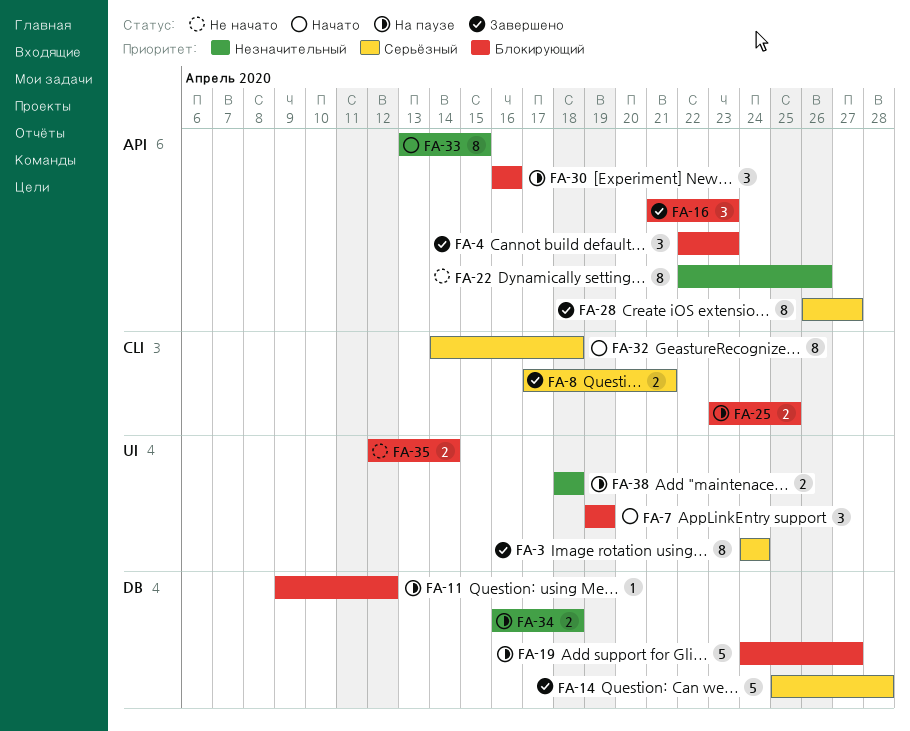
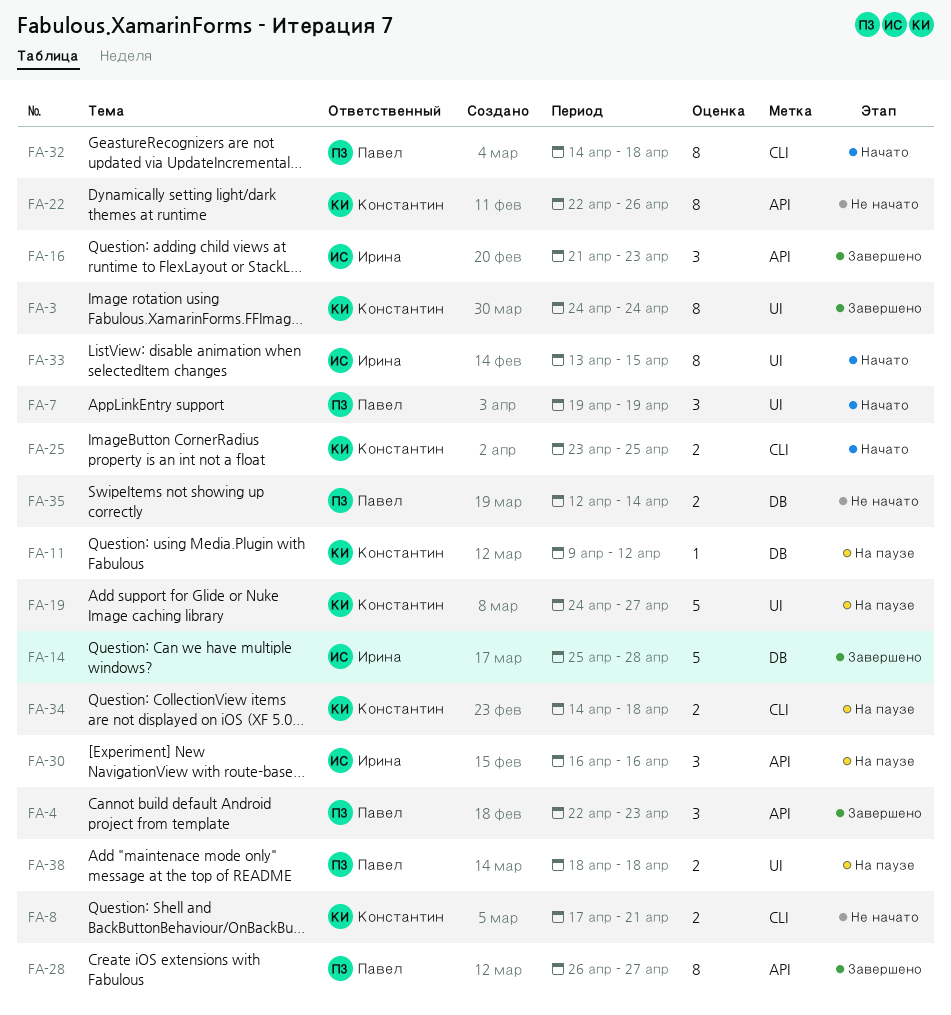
FA-8, status: Завершено -> Не начато
FA-19, label: DB -> UI
FA-25, status: На паузе -> Начато
FA-33, label: API -> UI
FA-34, label: DB -> CLI
FA-34, start: Apr 16 -> Apr 14
FA-35, label: UI -> DB

